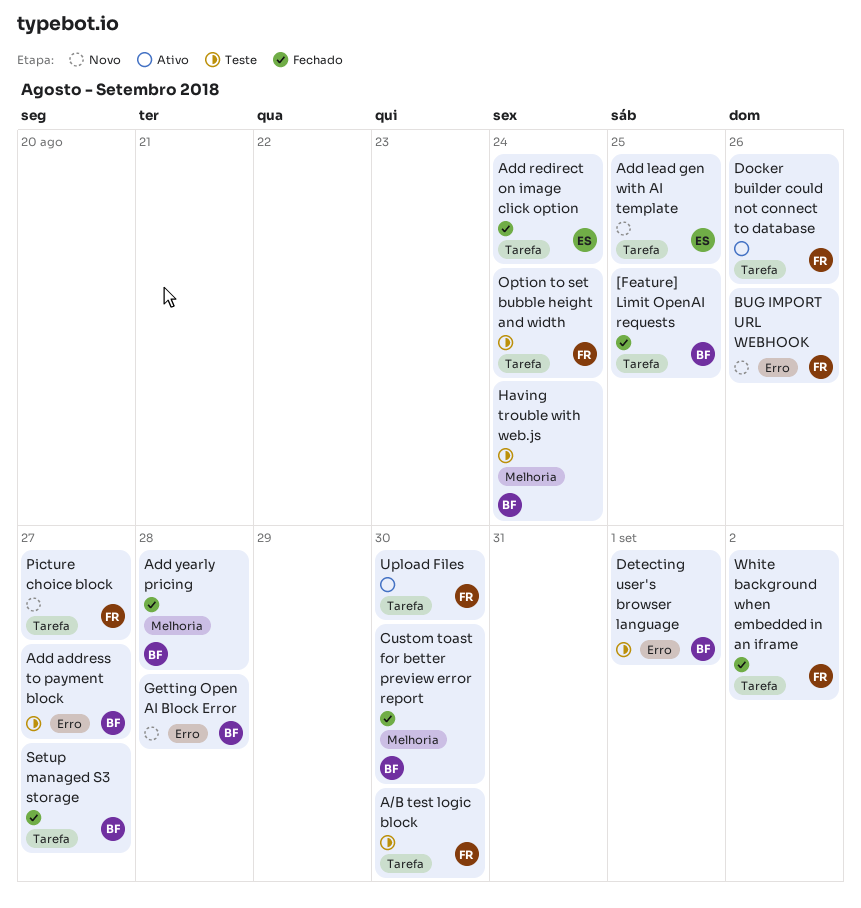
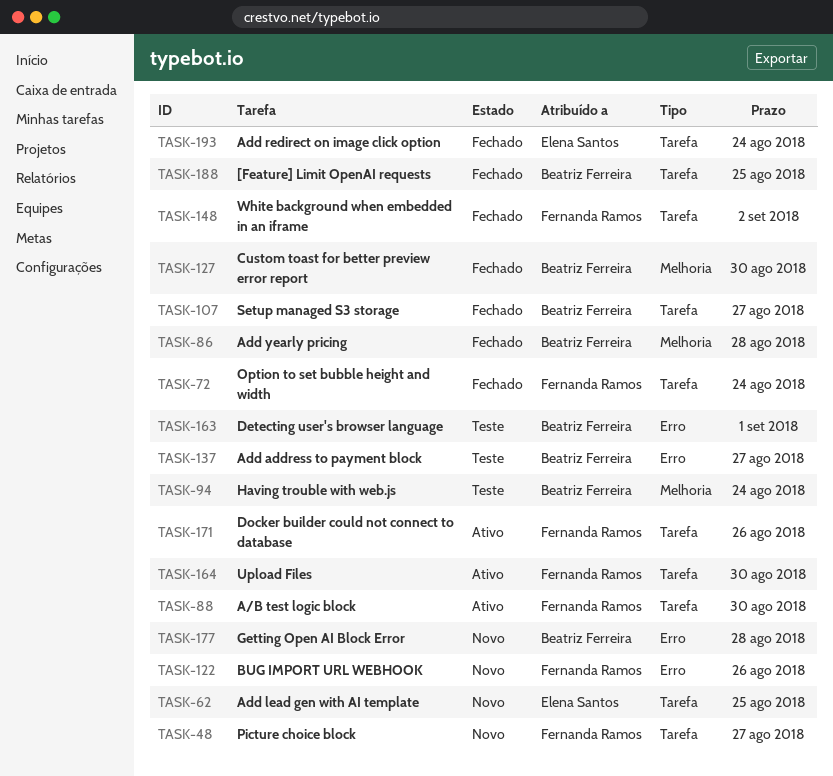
A/B test logic block, status: Teste -> Ativo
Option to set bubble height and width, status: Teste -> Fechado

